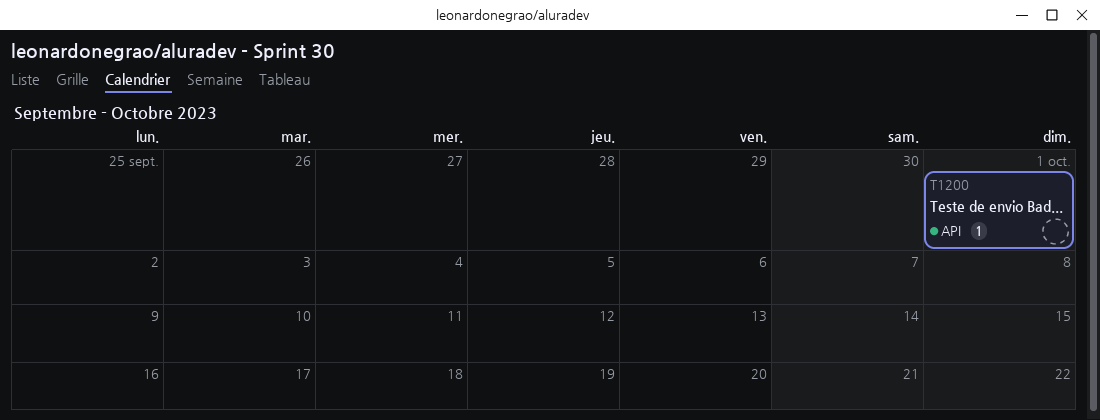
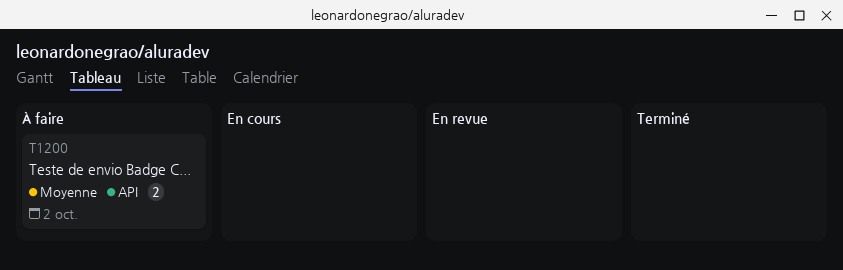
T1200, estimate: 1 -> 2
T1200, due: Oct 1 -> Oct 2

